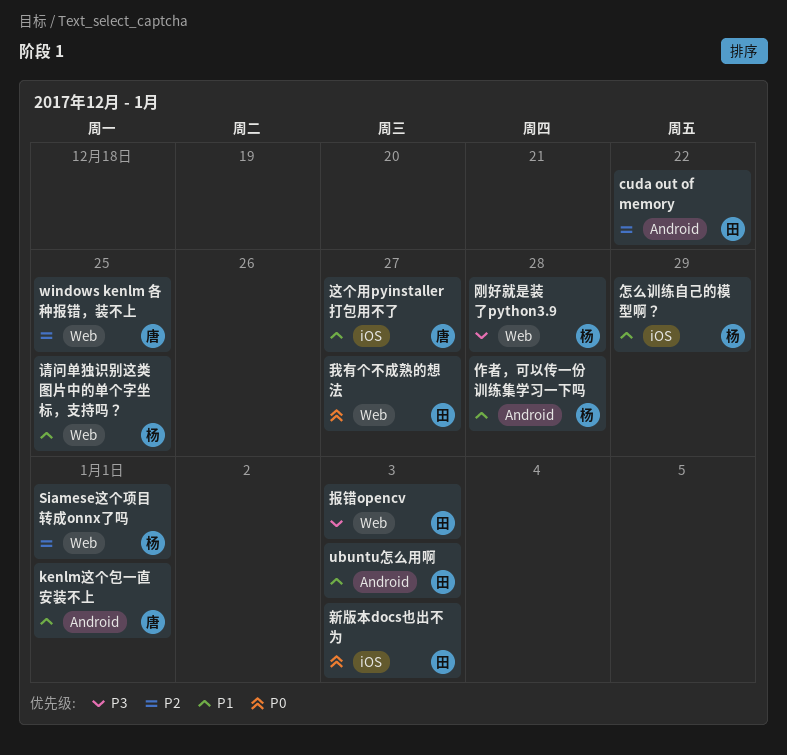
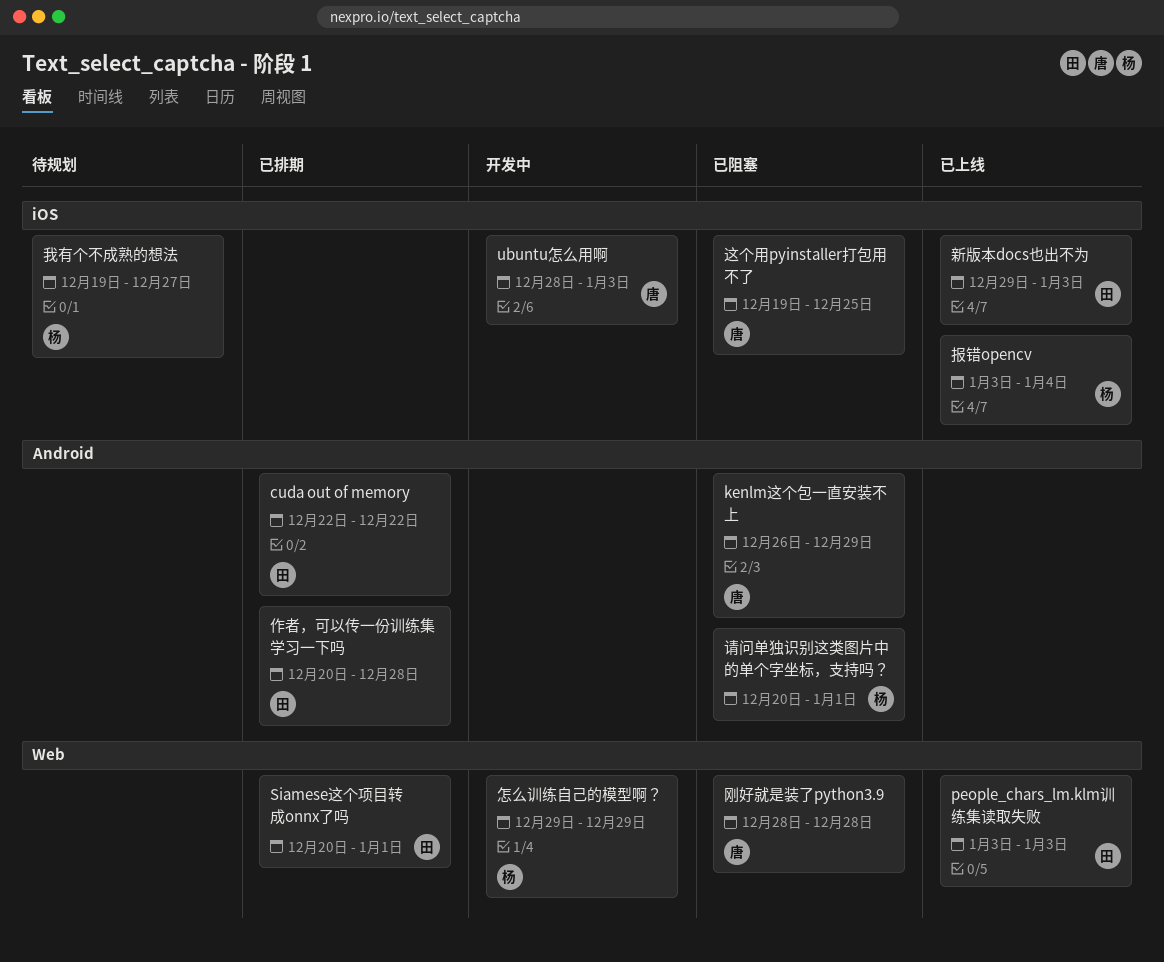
kenlm这个包一直安装不上, due: Jan 1 -> Dec 29
people_chars_lm.klm训练集读取失败: none -> present
Siamese这个项目转成onnx了吗, owner: 杨 -> 田
ubuntu怎么用啊, owner: 田 -> 唐
ubuntu怎么用啊, label: Android -> iOS
windows kenlm 各种报错，装不上: present -> none
作者，可以传一份训练集学习一下吗, owner: 杨 -> 田
刚好就是装了python3.9, owner: 杨 -> 唐
怎么训练自己的模型啊？, label: iOS -> Web
我有个不成熟的想法, owner: 田 -> 杨
我有个不成熟的想法, label: Web -> iOS
报错opencv, owner: 田 -> 杨
报错opencv, label: Web -> iOS
报错opencv, due: Jan 3 -> Jan 4
请问单独识别这类图片中的单个字坐标，支持吗？, label: Web -> Android
请问单独识别这类图片中的单个字坐标，支持吗？, due: Dec 25 -> Jan 1
这个用pyinstaller打包用不了, due: Dec 27 -> Dec 25

